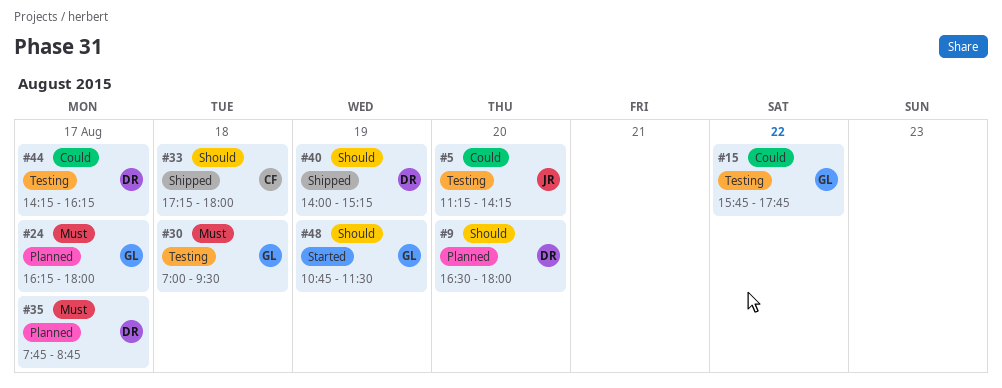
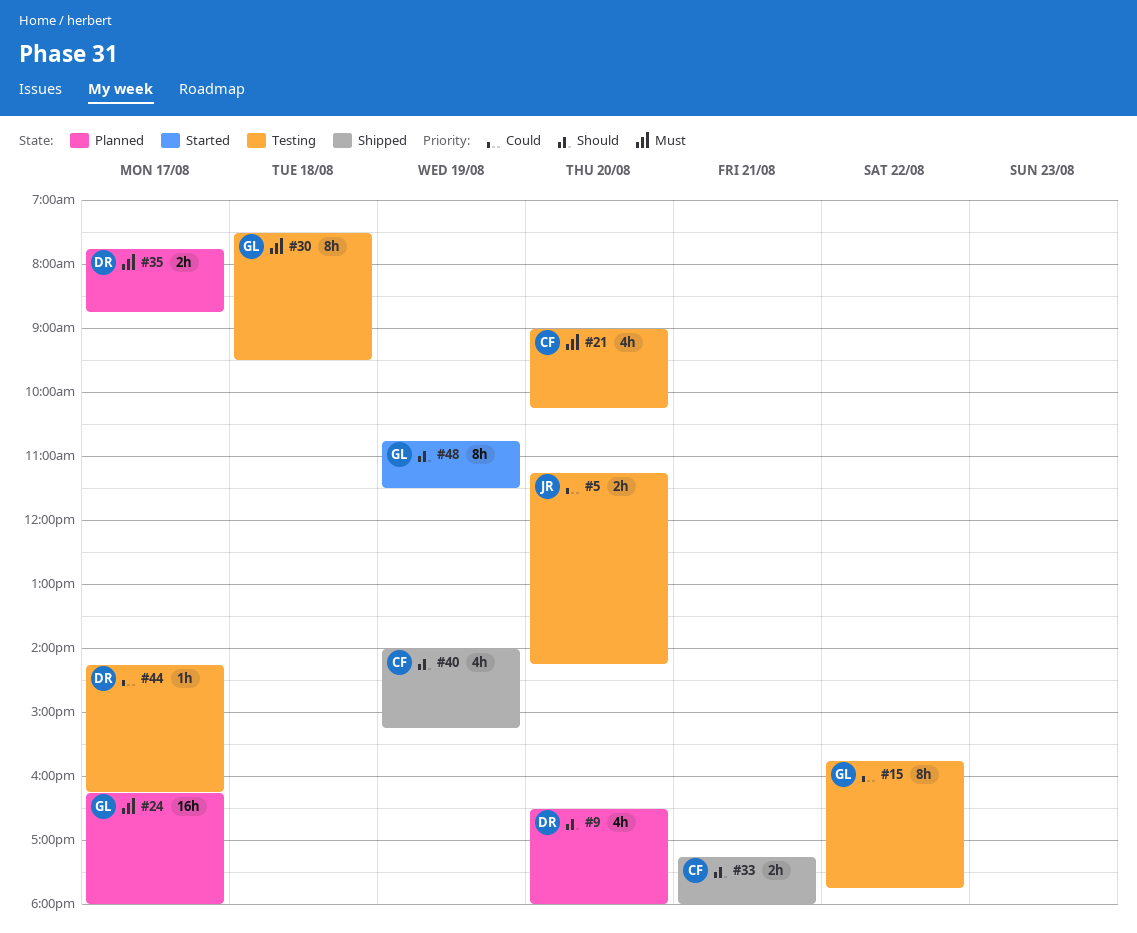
#21: none -> present
#30, begins: 07:00 -> 07:30
#33, day: Aug 18 -> Aug 21
#40, owner: DR -> CF

